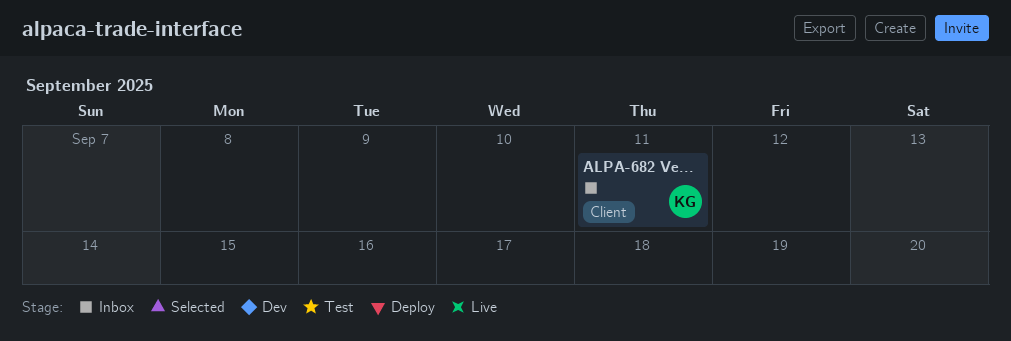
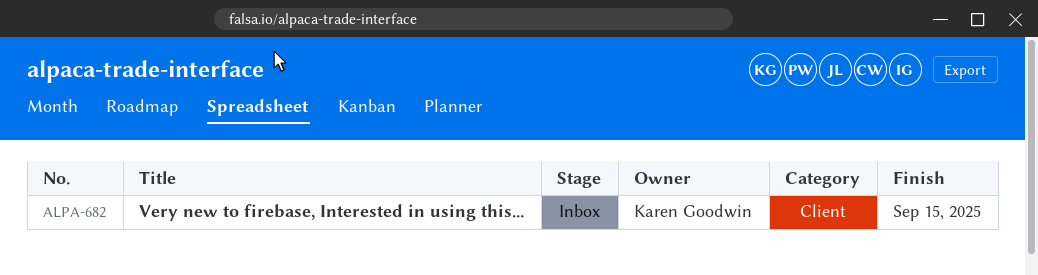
ALPA-682, due: Sep 11 -> Sep 15

